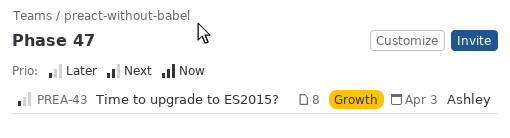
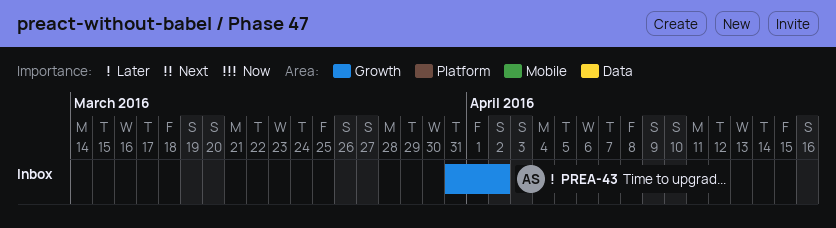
PREA-43, due: Apr 3 -> Apr 2

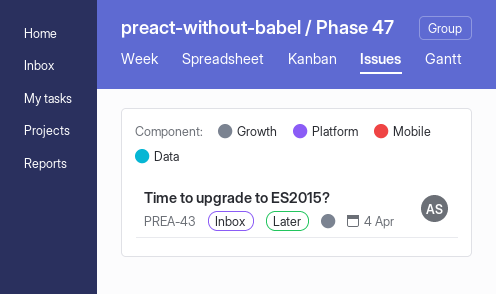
PREA-43, due: Apr 2 -> Apr 4

